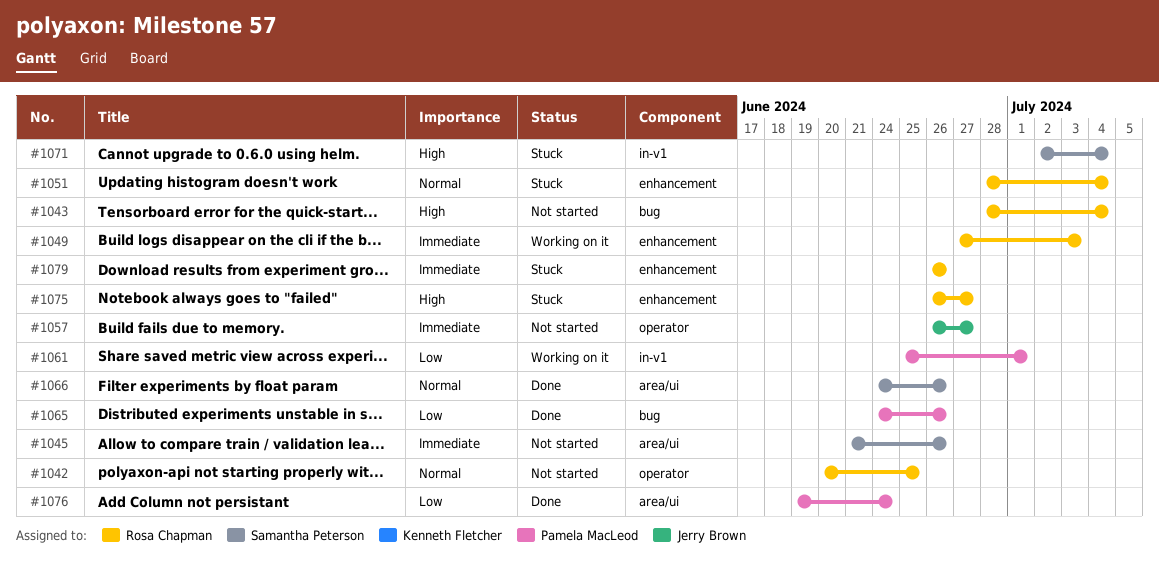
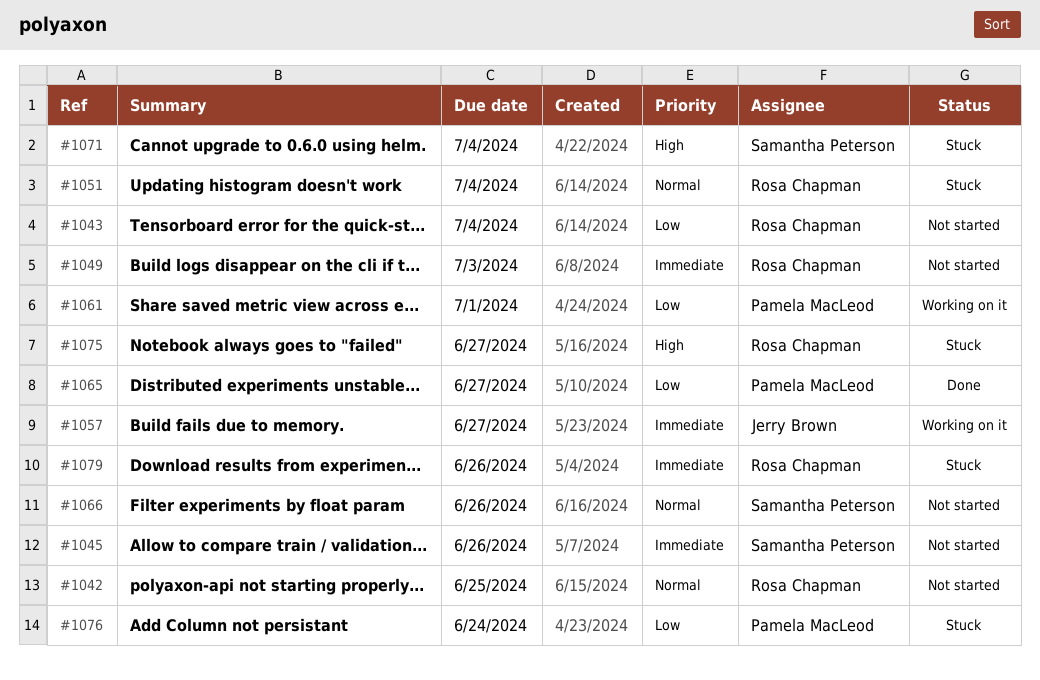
#1043, priority: High -> Low
#1049, status: Working on it -> Not started
#1057, status: Not started -> Working on it
#1065, due: Jun 26 -> Jun 27
#1066, status: Done -> Not started
#1076, status: Done -> Stuck

